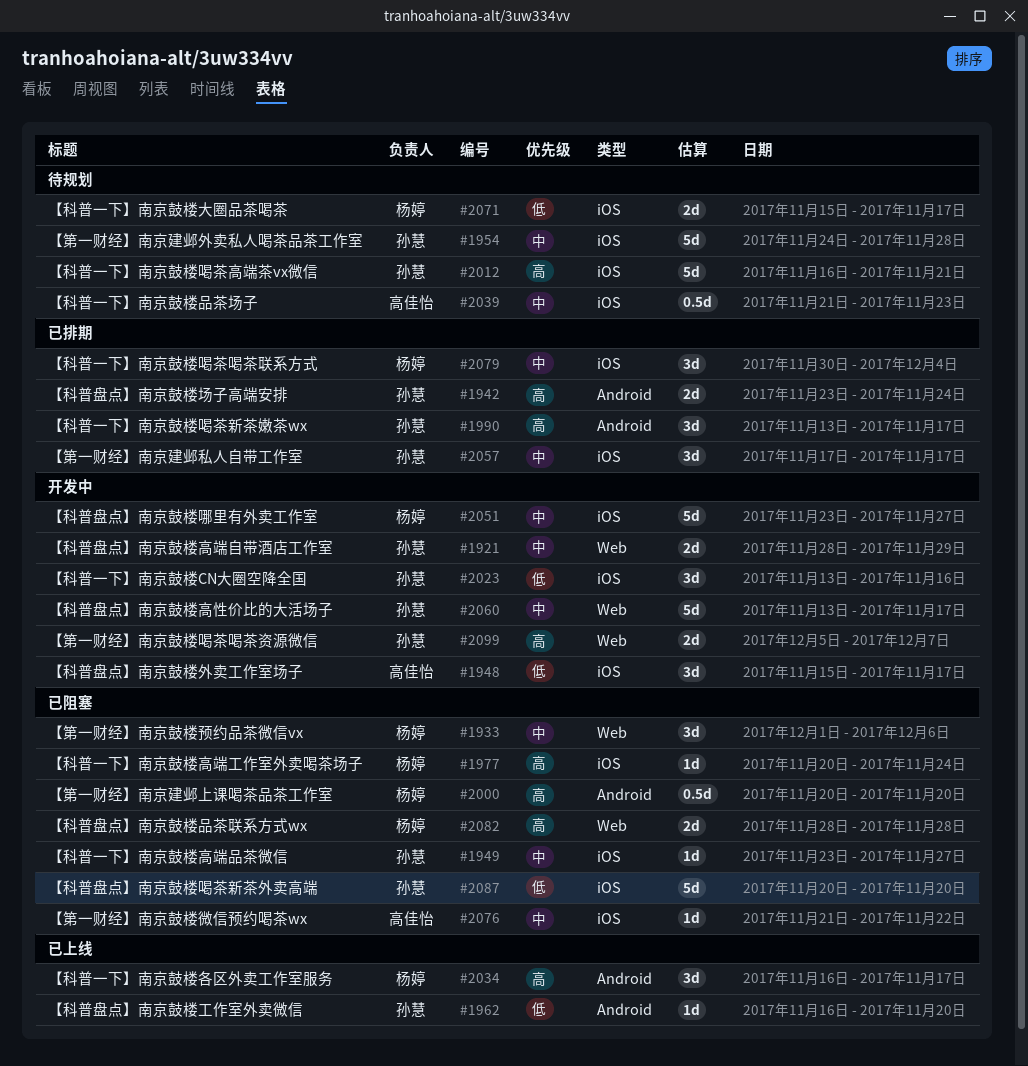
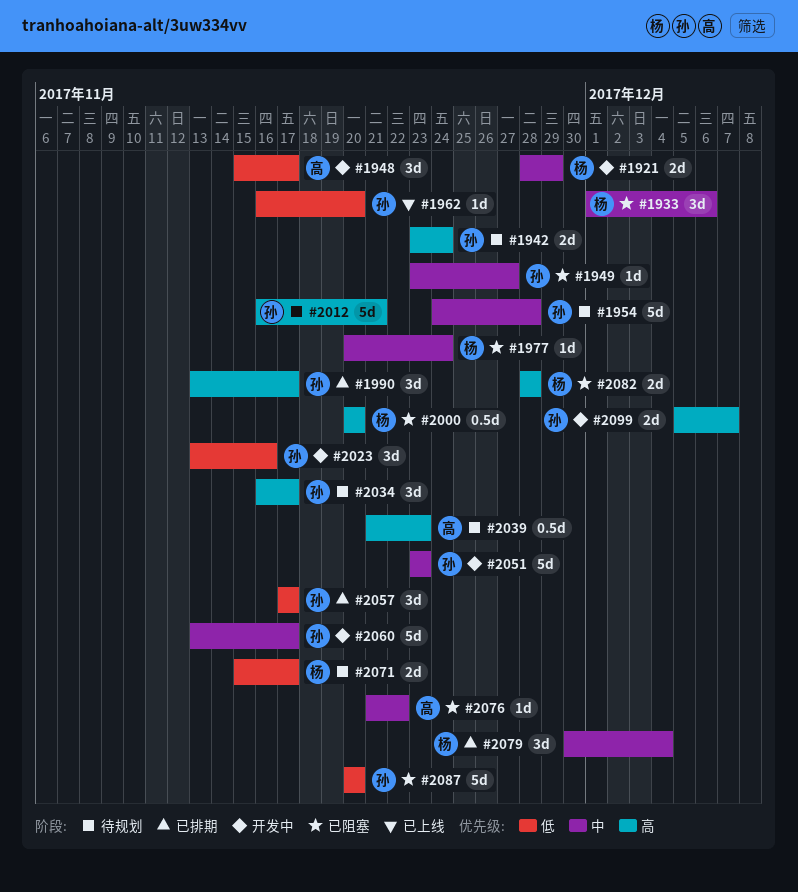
#1921, owner: 孙慧 -> 杨婷
#1942, status: 已排期 -> 待规划
#1977, priority: 高 -> 中
#2034, status: 已上线 -> 待规划
#2034, owner: 杨婷 -> 孙慧
#2039, priority: 中 -> 高
#2051, owner: 杨婷 -> 孙慧
#2051, due: Nov 27 -> Nov 23
#2057, priority: 中 -> 低

